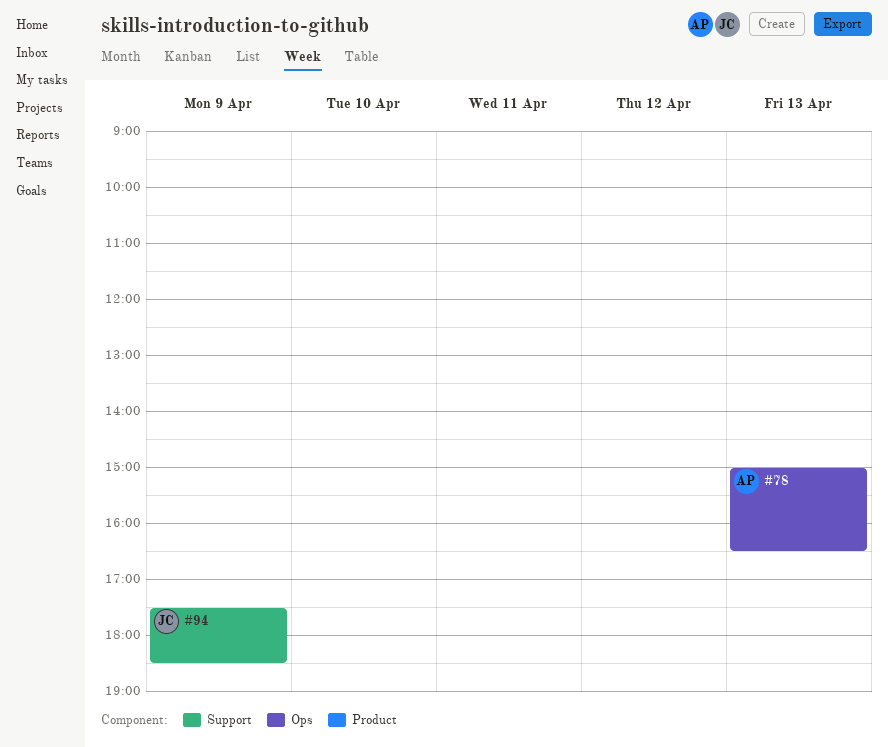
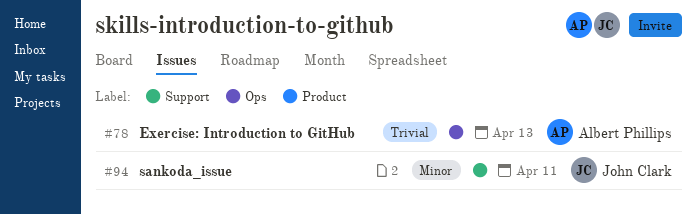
#94, day: Apr 9 -> Apr 11

